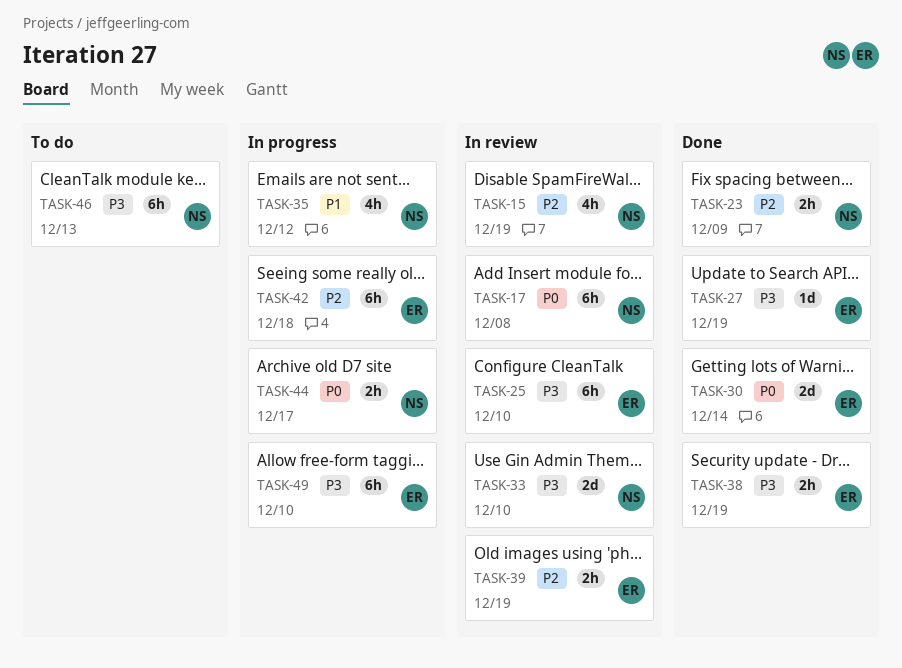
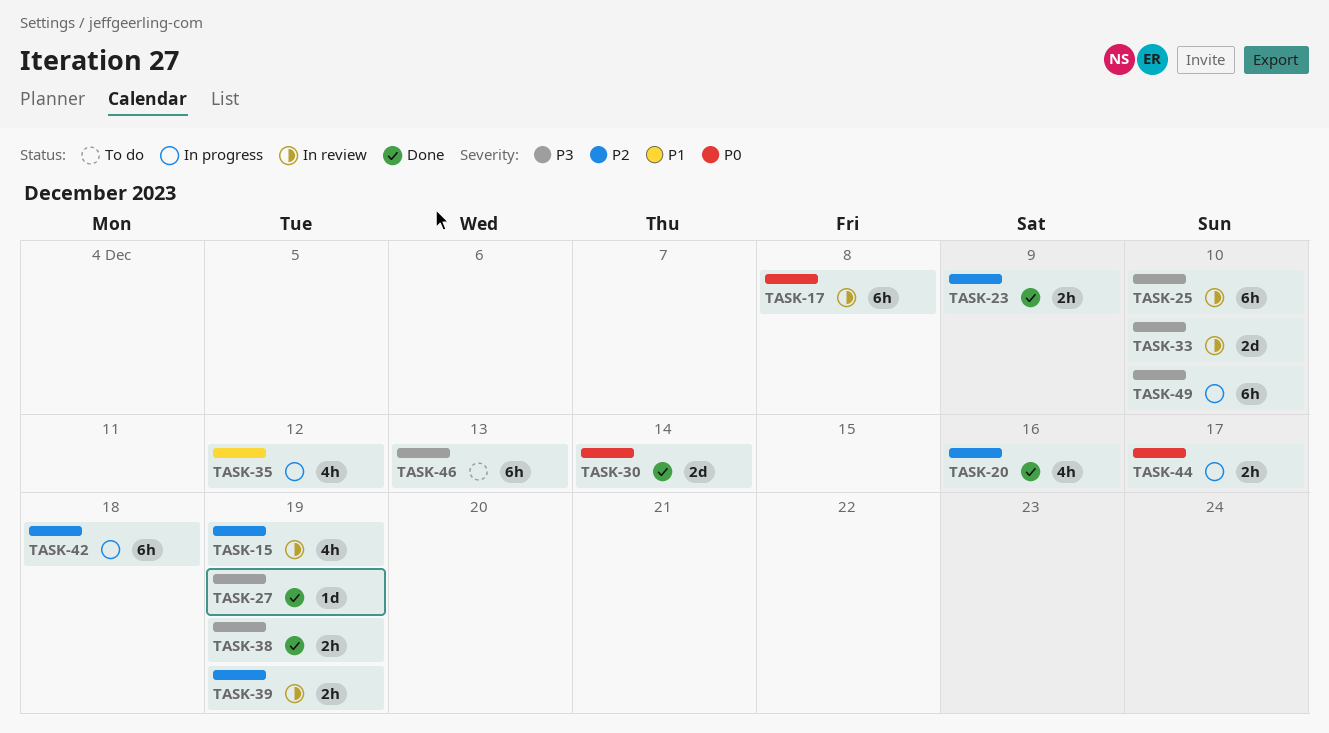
TASK-20: none -> present

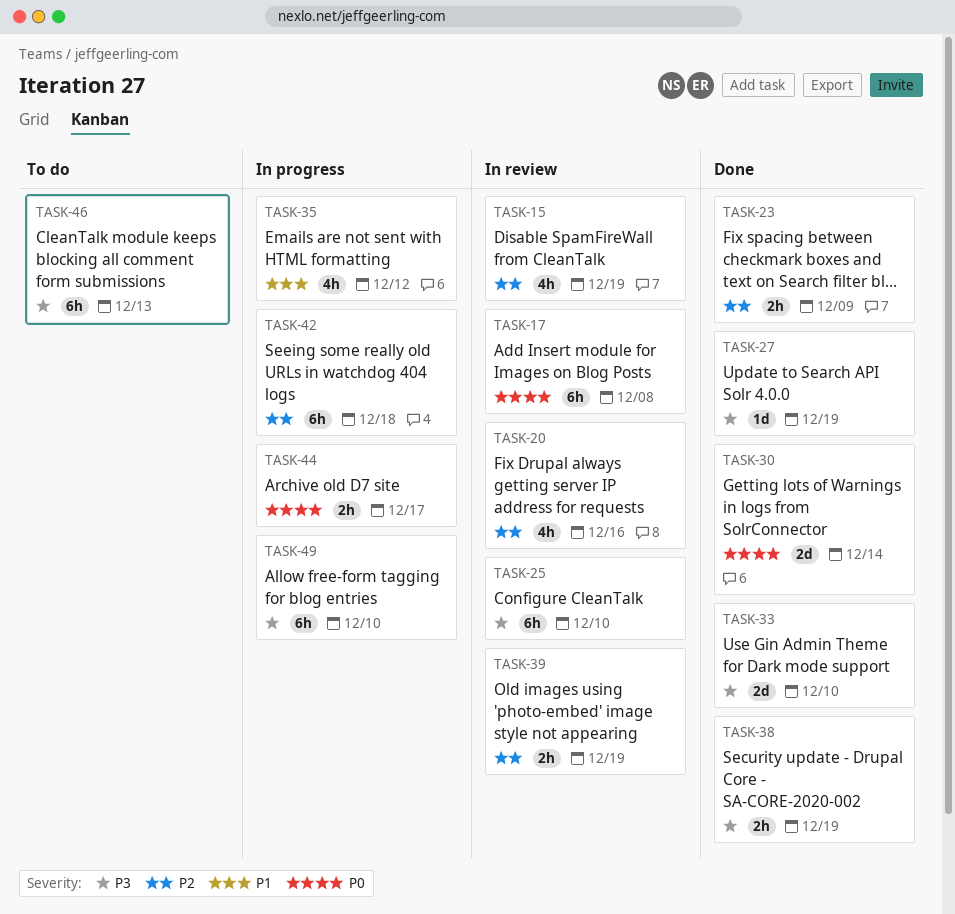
TASK-20, status: Done -> In review
TASK-33, status: In review -> Done

